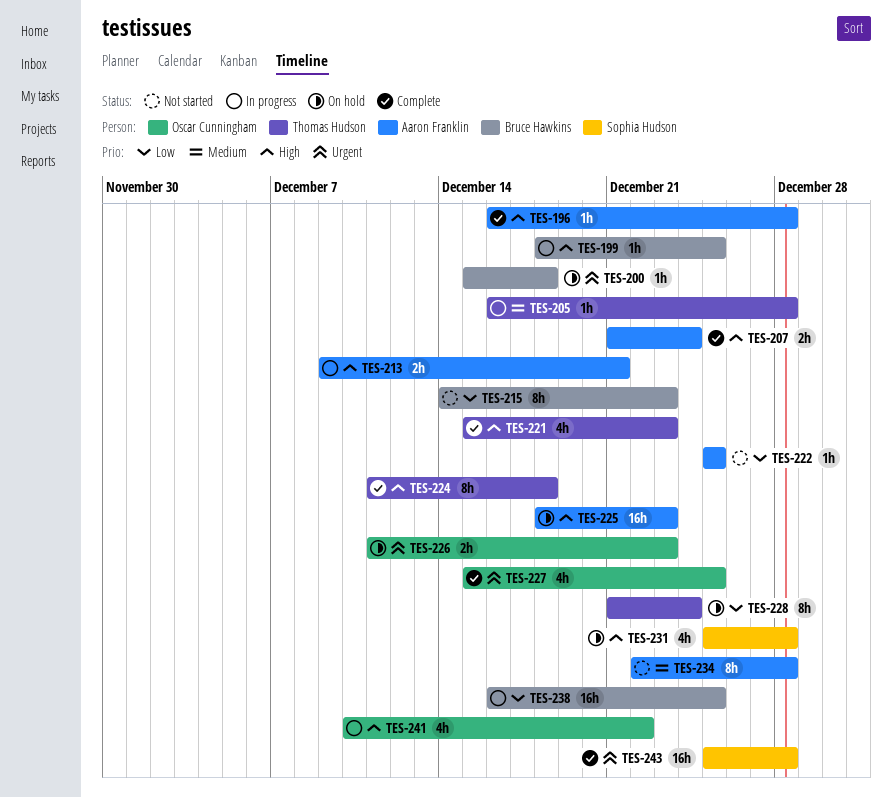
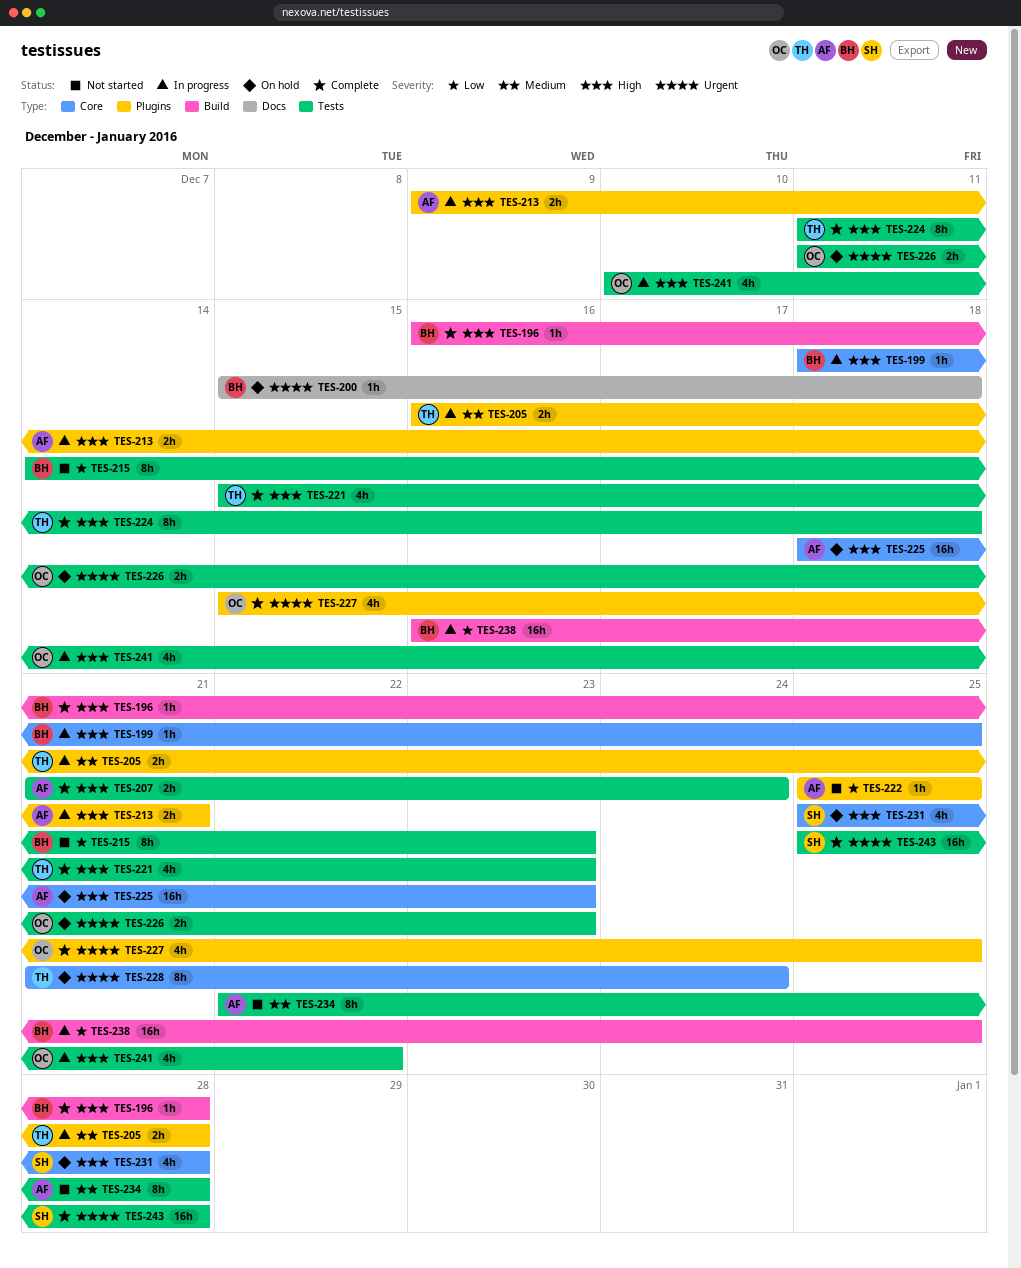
TES-196, owner: Aaron Franklin -> Bruce Hawkins
TES-205, estimate: 1h -> 2h
TES-228, priority: Low -> Urgent

